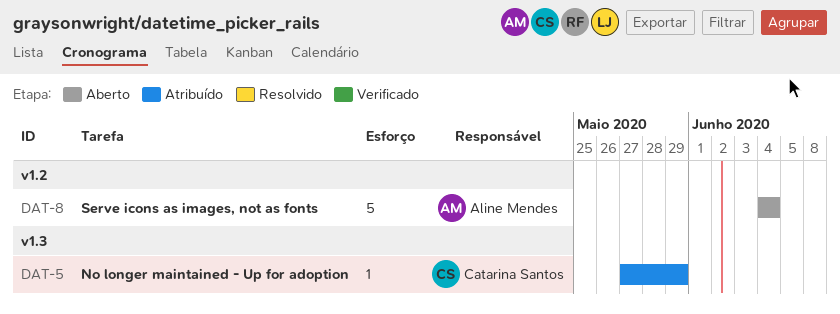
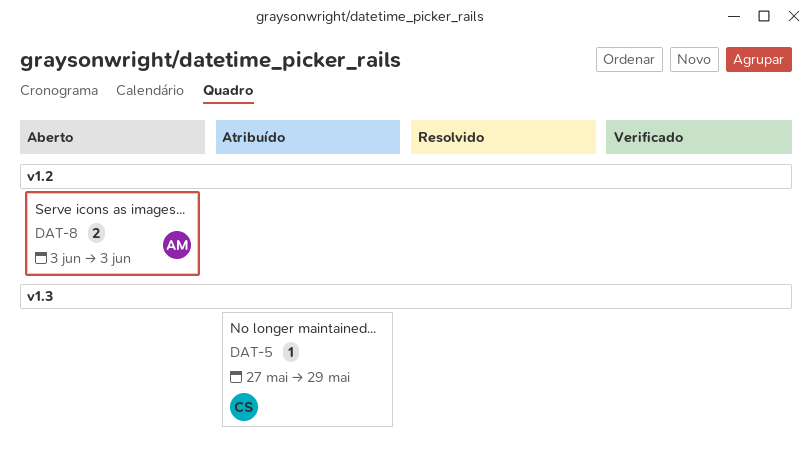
DAT-8, estimate: 5 -> 2
DAT-8, start: Jun 4 -> Jun 3
DAT-8, due: Jun 4 -> Jun 3

